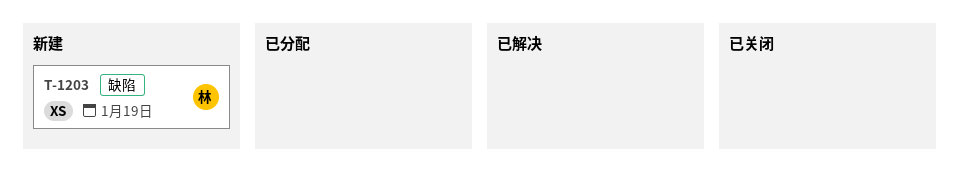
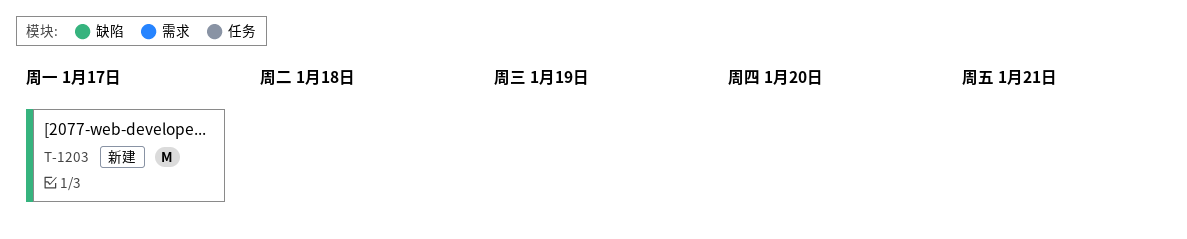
T-1203, estimate: XS -> M
T-1203, due: Jan 19 -> Jan 17

